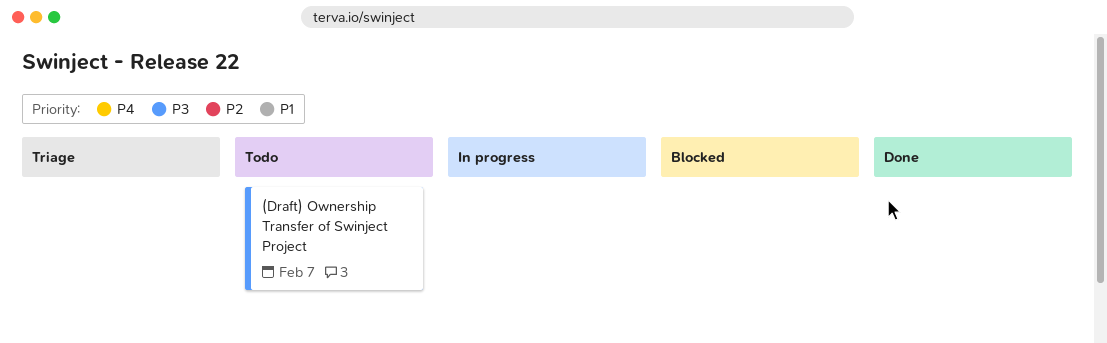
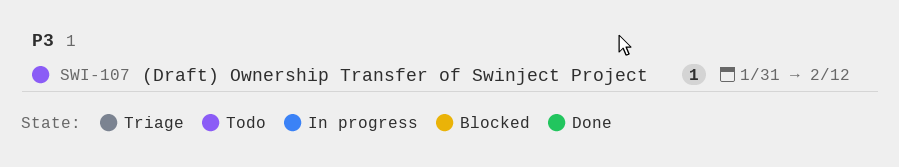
(Draft) Ownership Transfer of Swinject Project, due: Feb 7 -> Feb 12

